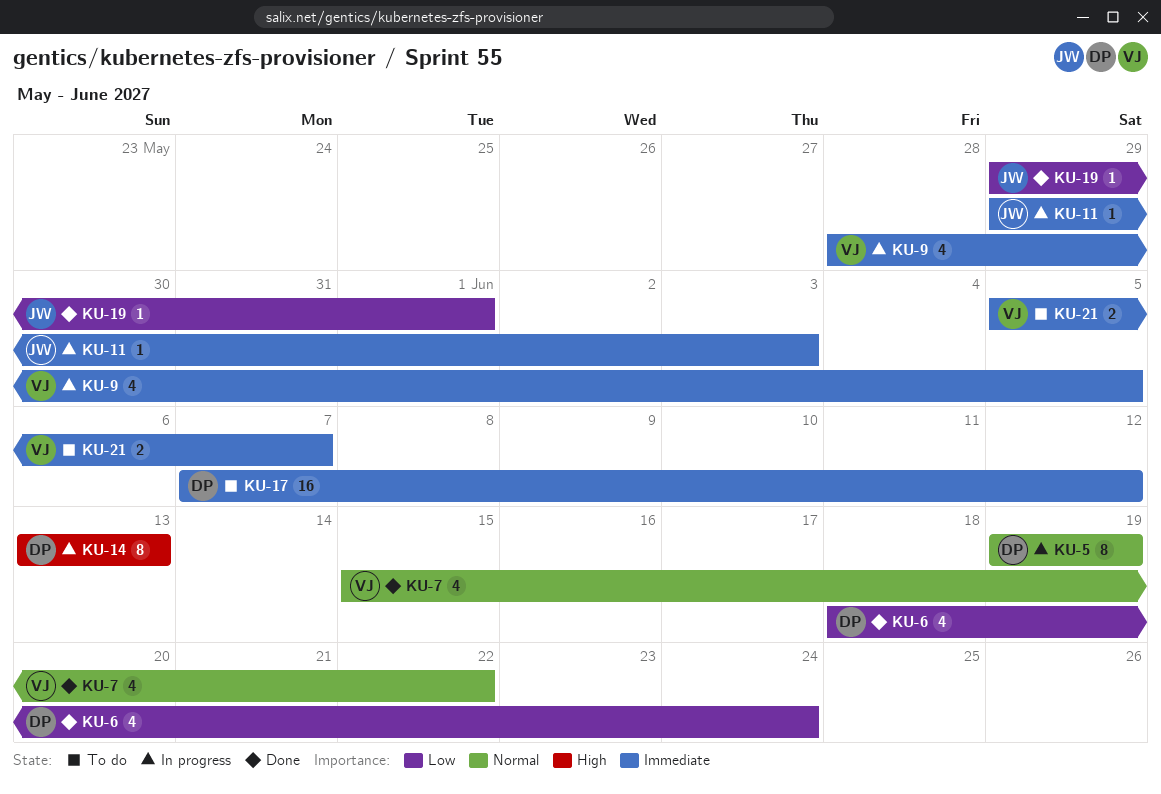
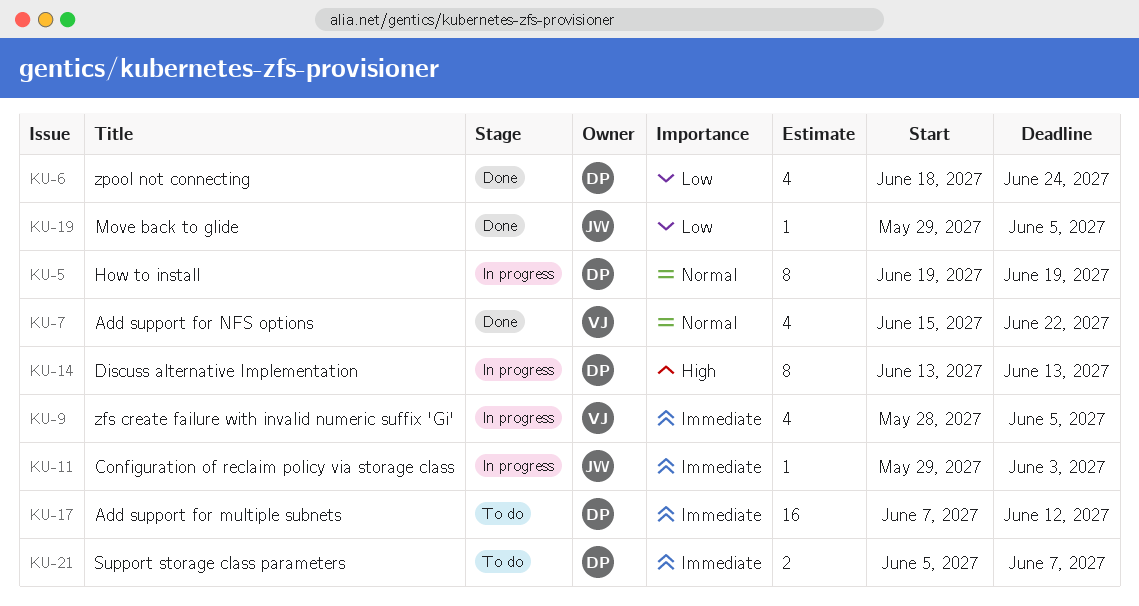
KU-19, due: Jun 1 -> Jun 5
KU-21, owner: VJ -> DP

